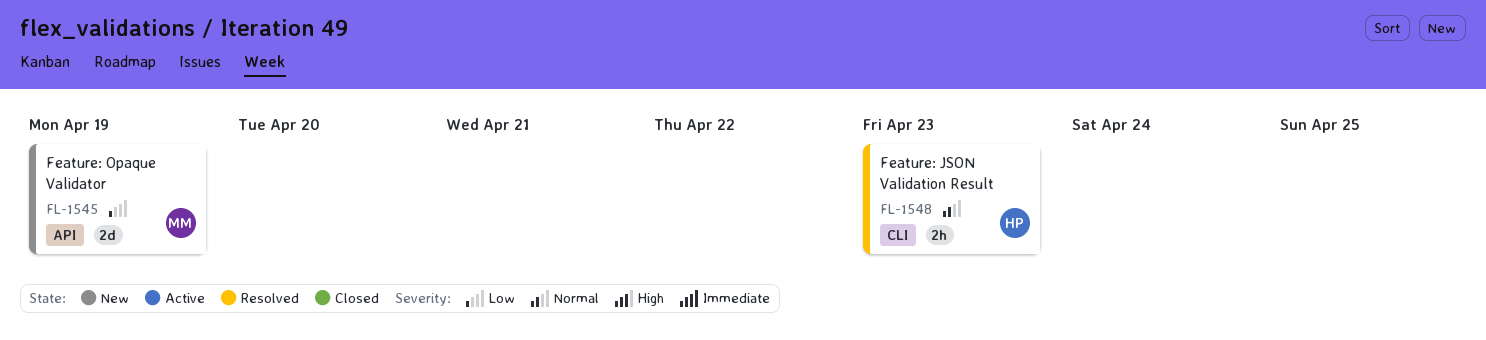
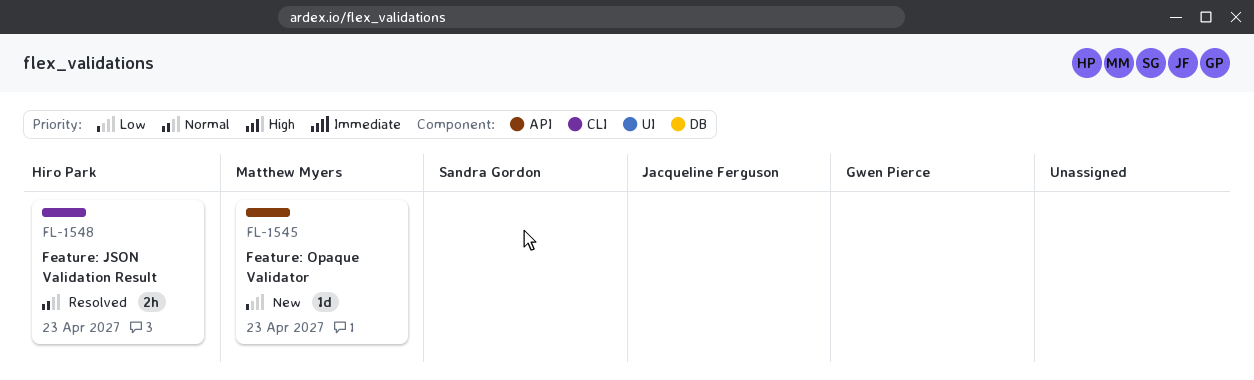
FL-1545, estimate: 2d -> 1d
FL-1545, due: Apr 19 -> Apr 23

